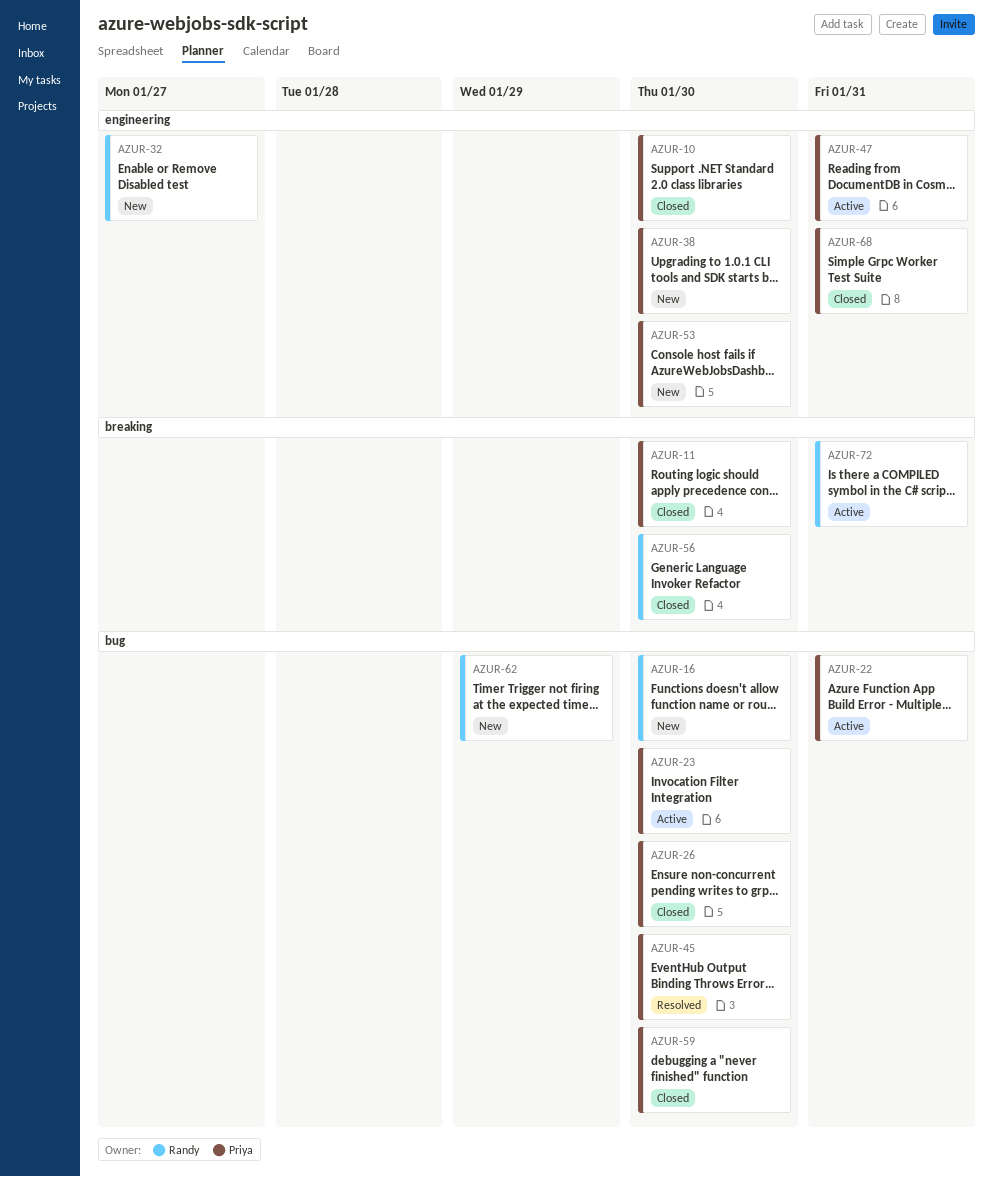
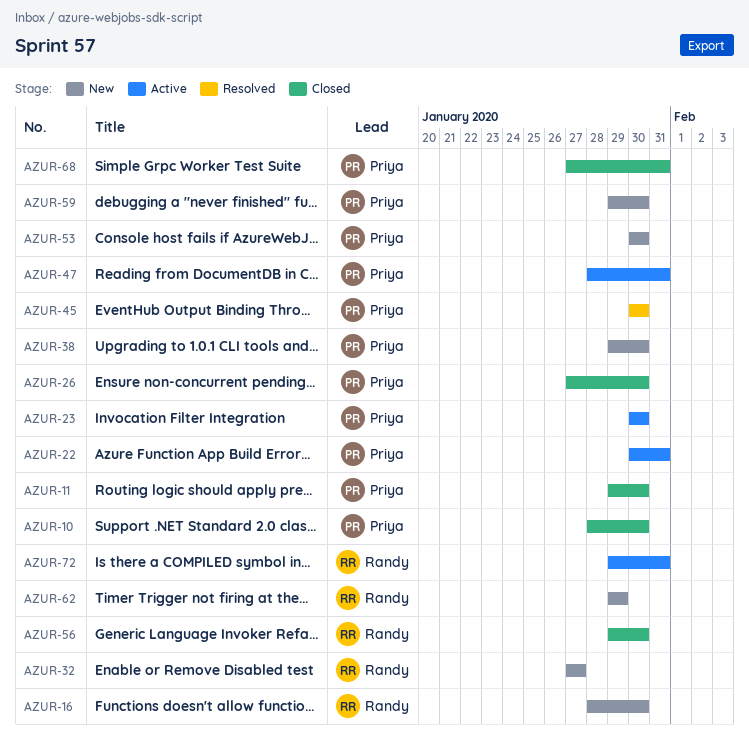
AZUR-59, status: Closed -> New

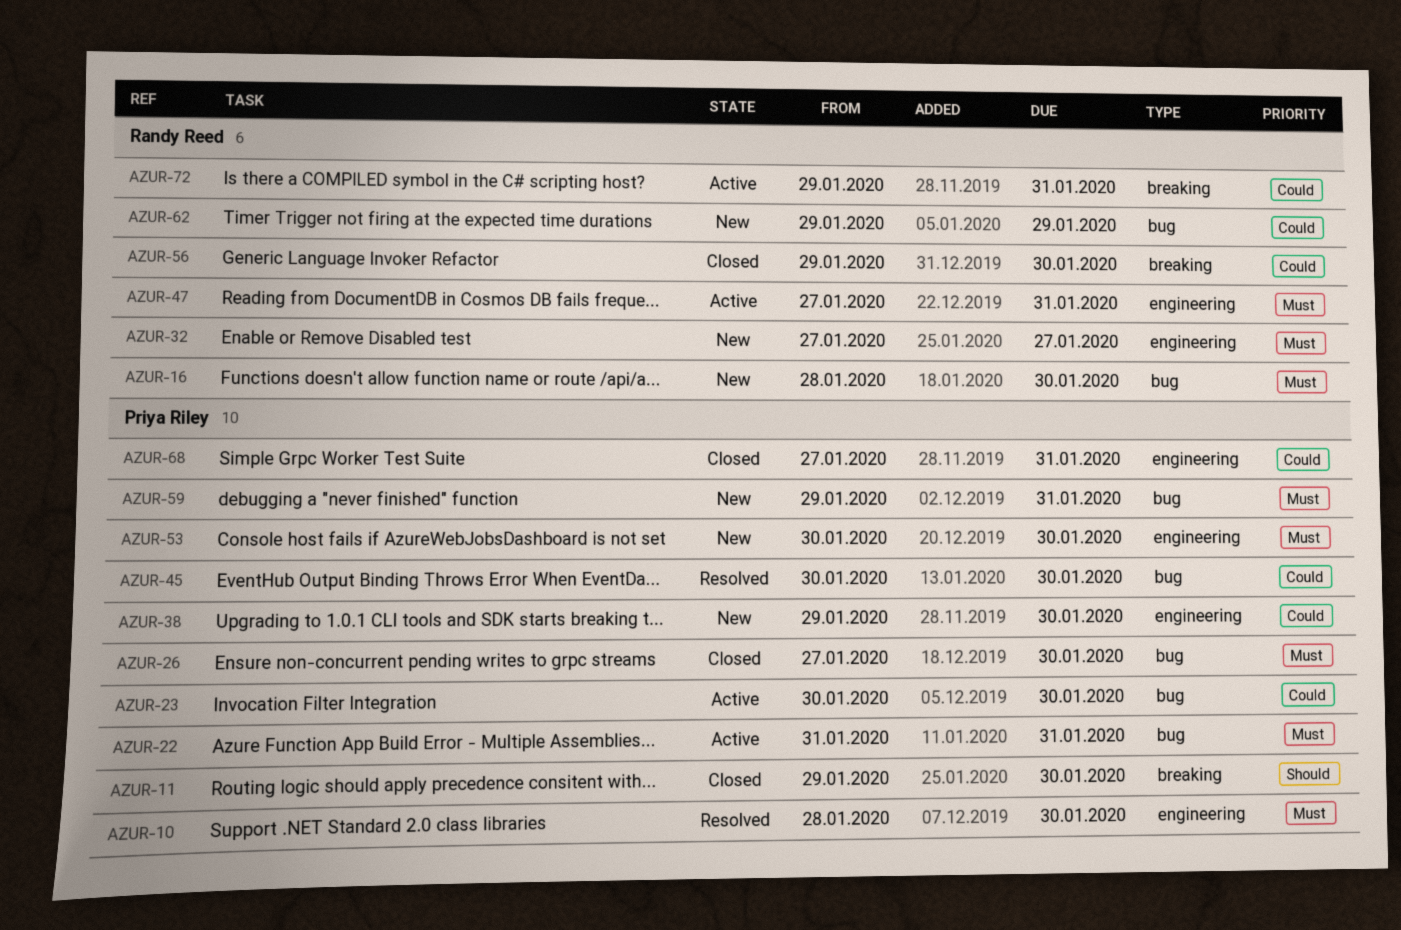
AZUR-10, status: Closed -> Resolved
AZUR-22, start: Jan 30 -> Jan 31
AZUR-47, owner: Priya Riley -> Randy Reed
AZUR-47, start: Jan 28 -> Jan 27
AZUR-59, due: Jan 30 -> Jan 31

